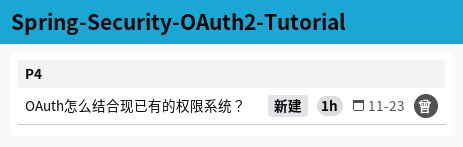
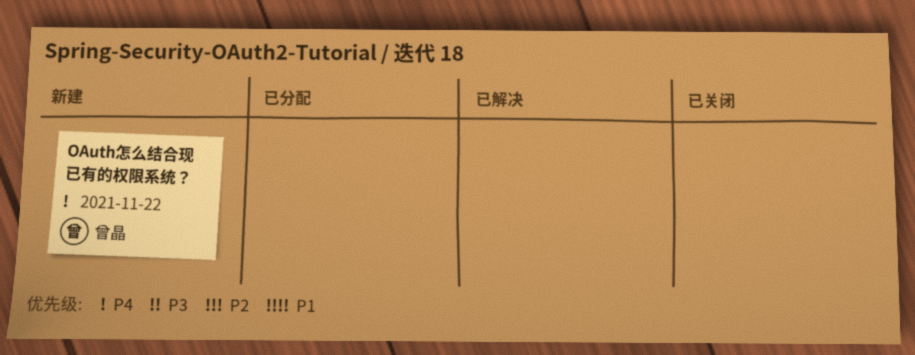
OAuth怎么结合现已有的权限系统？, due: Nov 23 -> Nov 22

